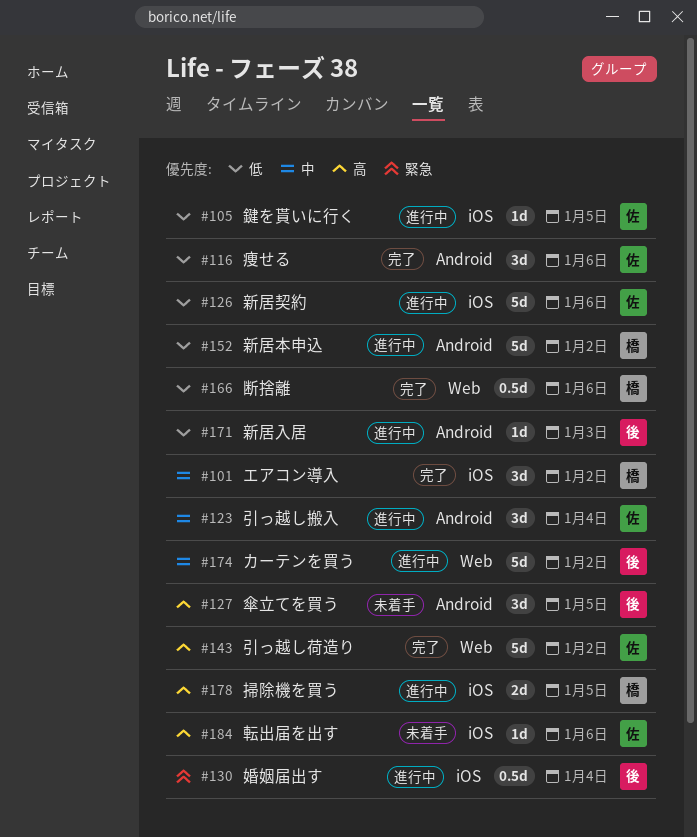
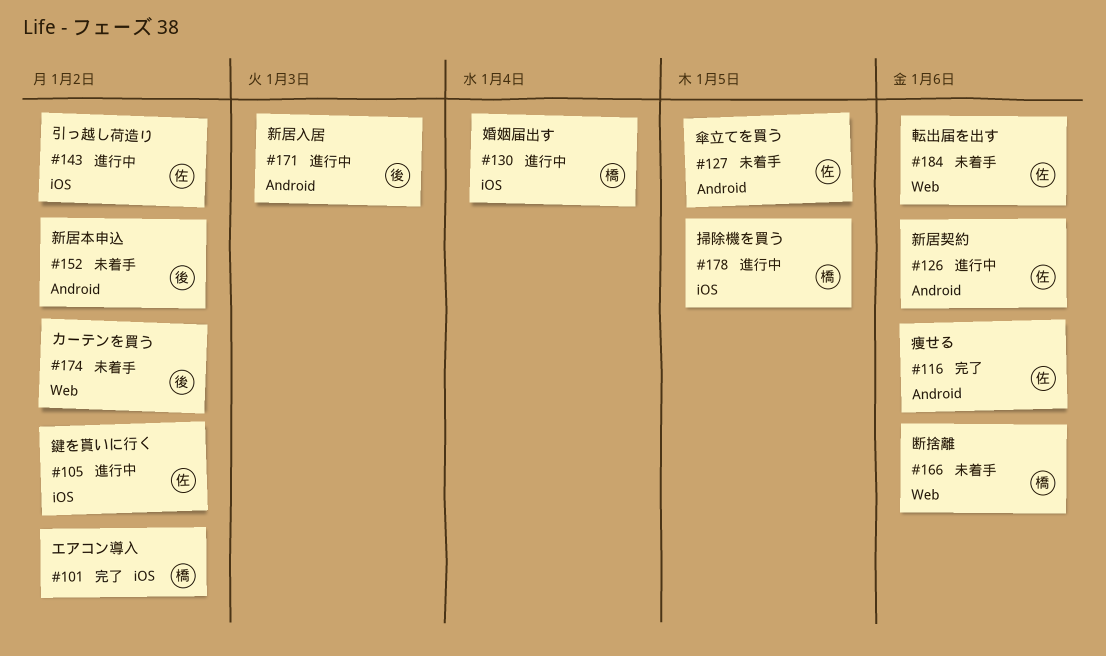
#105, due: Jan 5 -> Jan 2
#123: present -> none
#126, label: iOS -> Android
#127, owner: 後 -> 佐
#130, owner: 後 -> 橋
#143, status: 完了 -> 進行中
#143, label: Web -> iOS
#152, status: 進行中 -> 未着手
#152, owner: 橋 -> 後
#166, status: 完了 -> 未着手
#174, status: 進行中 -> 未着手
#184, label: iOS -> Web

